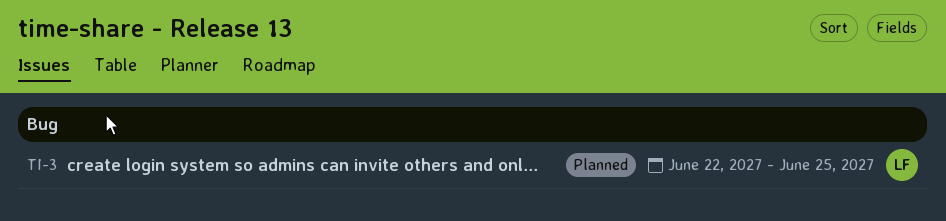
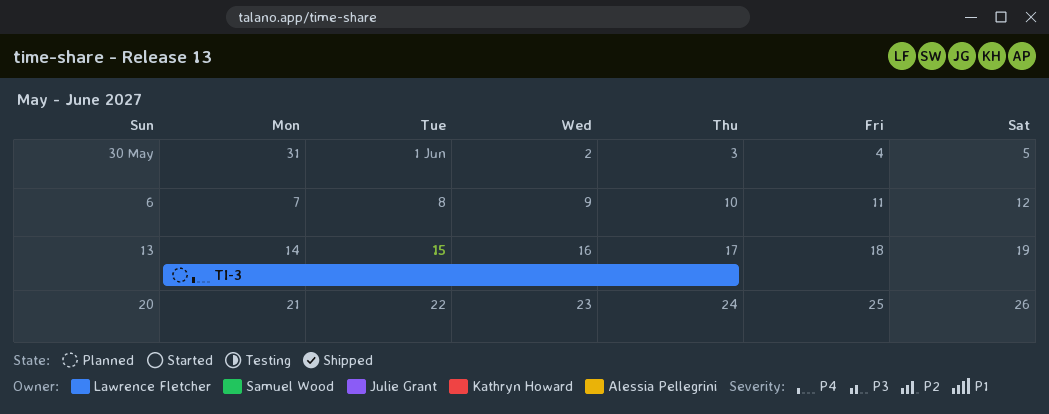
TI-3, start: Jun 22 -> Jun 14
TI-3, due: Jun 25 -> Jun 17

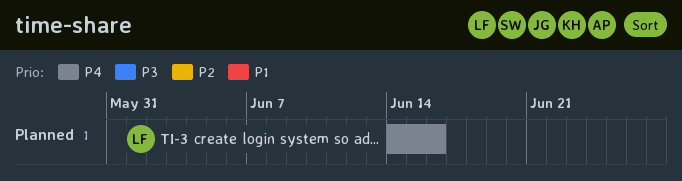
TI-3, due: Jun 17 -> Jun 16

